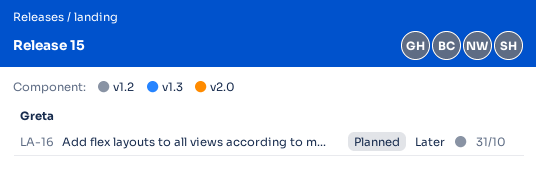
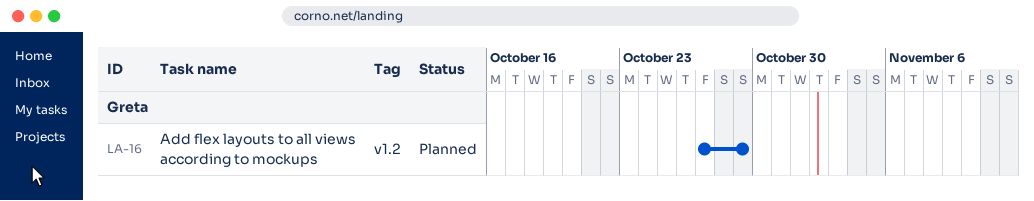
LA-16, due: Oct 31 -> Oct 29

